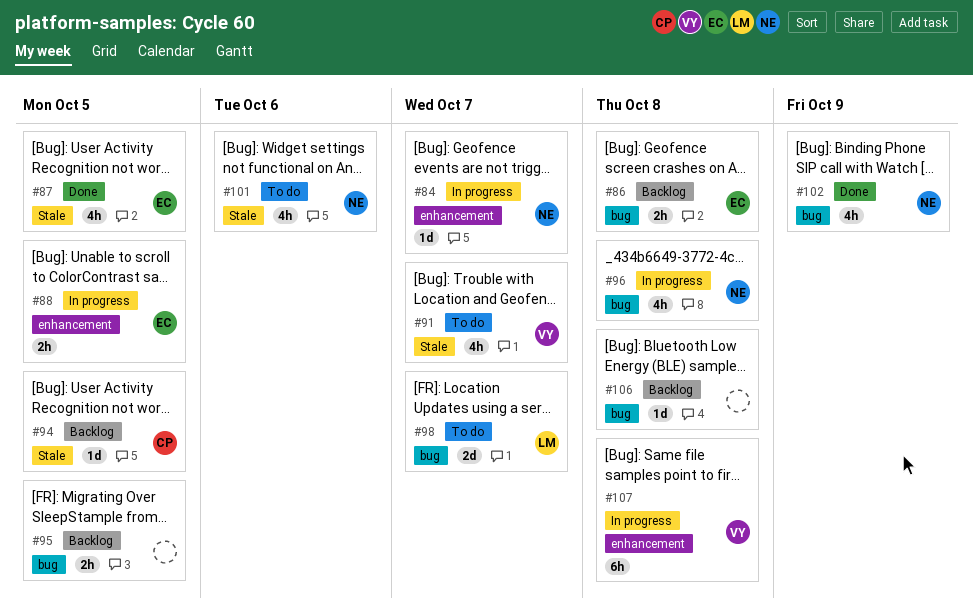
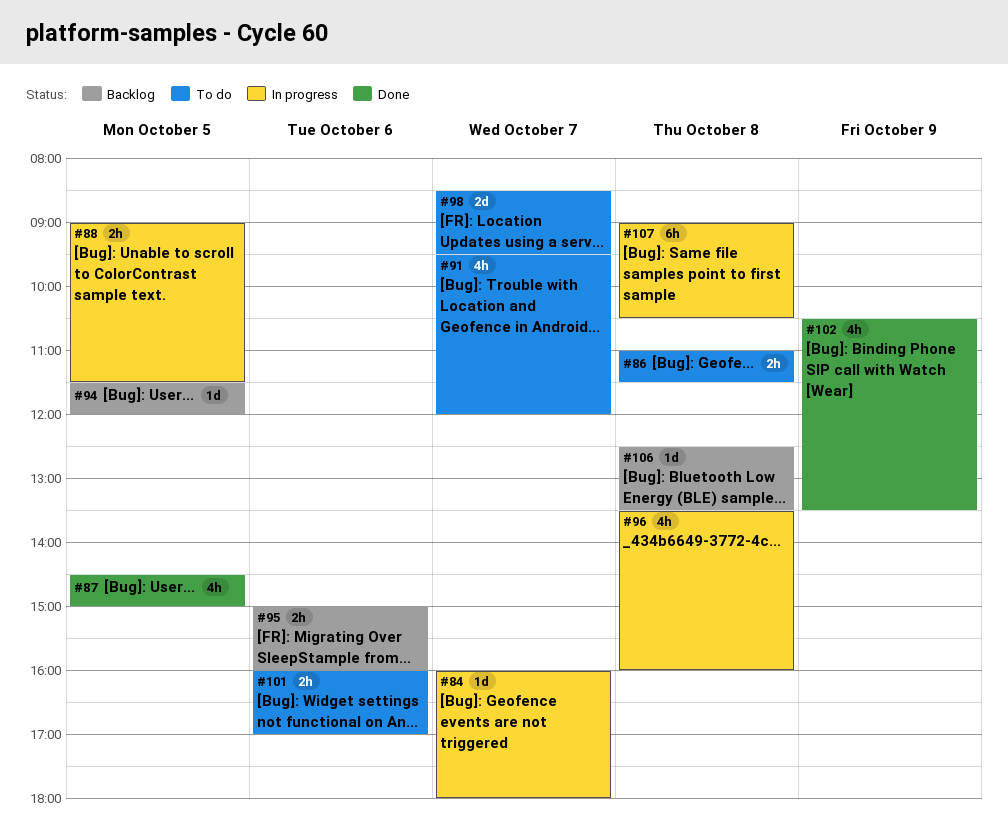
#86, status: Backlog -> To do
#95, day: Oct 5 -> Oct 6
#101, estimate: 4h -> 2h

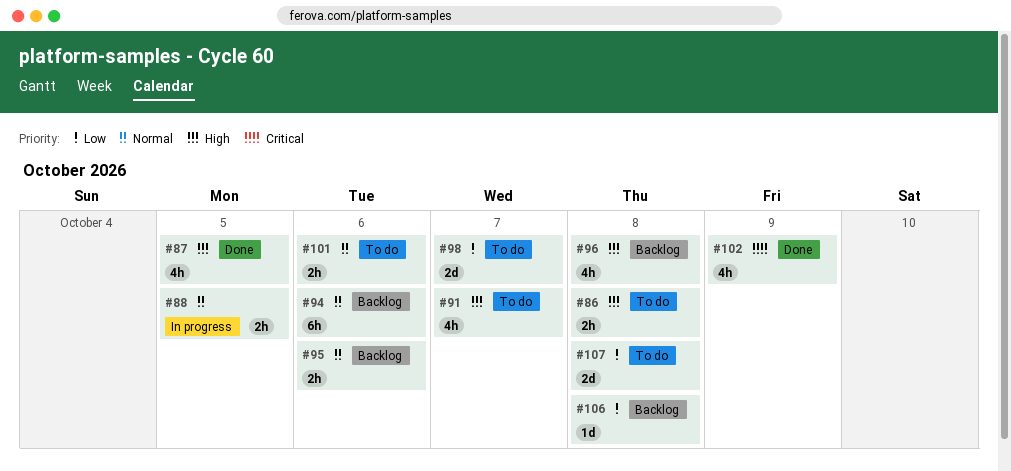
#84: present -> none
#94, estimate: 1d -> 6h
#94, day: Oct 5 -> Oct 6
#96, status: In progress -> Backlog
#107, status: In progress -> To do
#107, estimate: 6h -> 2d

